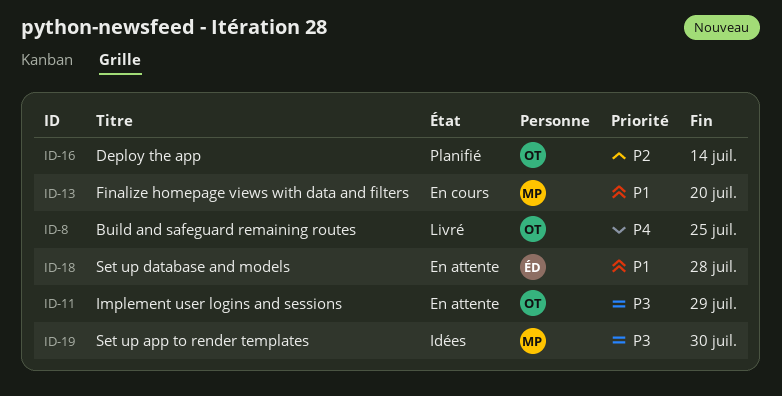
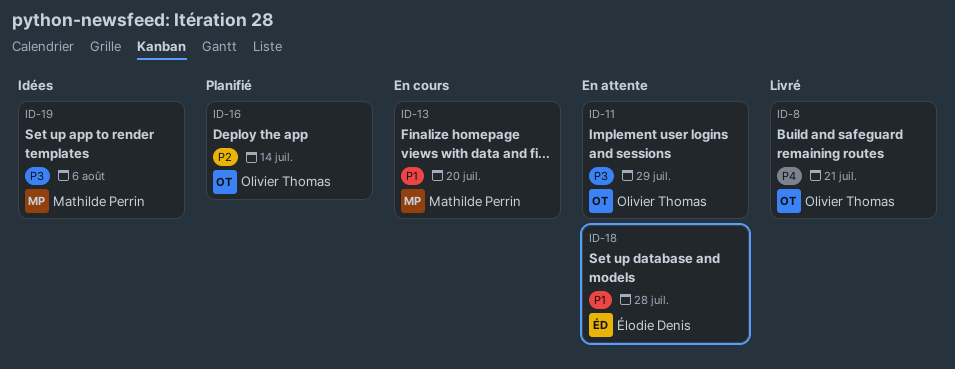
ID-8, due: Jul 25 -> Jul 21
ID-19, due: Jul 30 -> Aug 6

